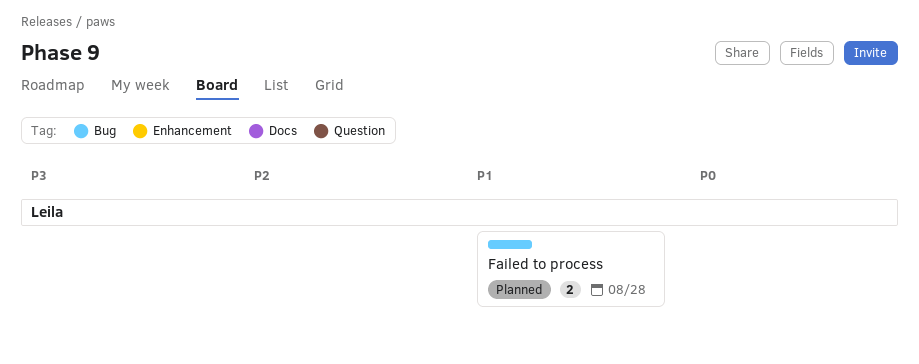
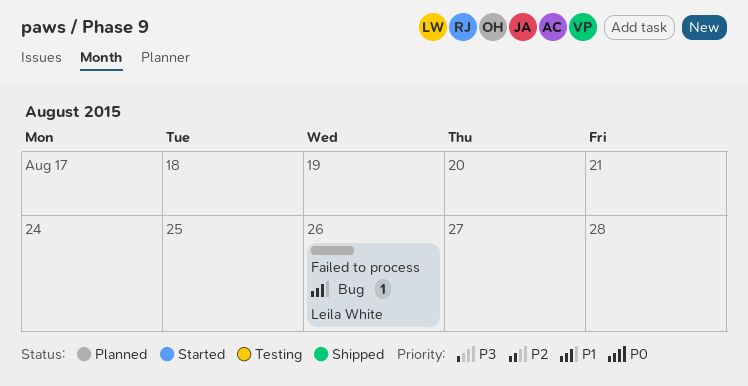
Failed to process, estimate: 2 -> 1
Failed to process, due: Aug 28 -> Aug 26

